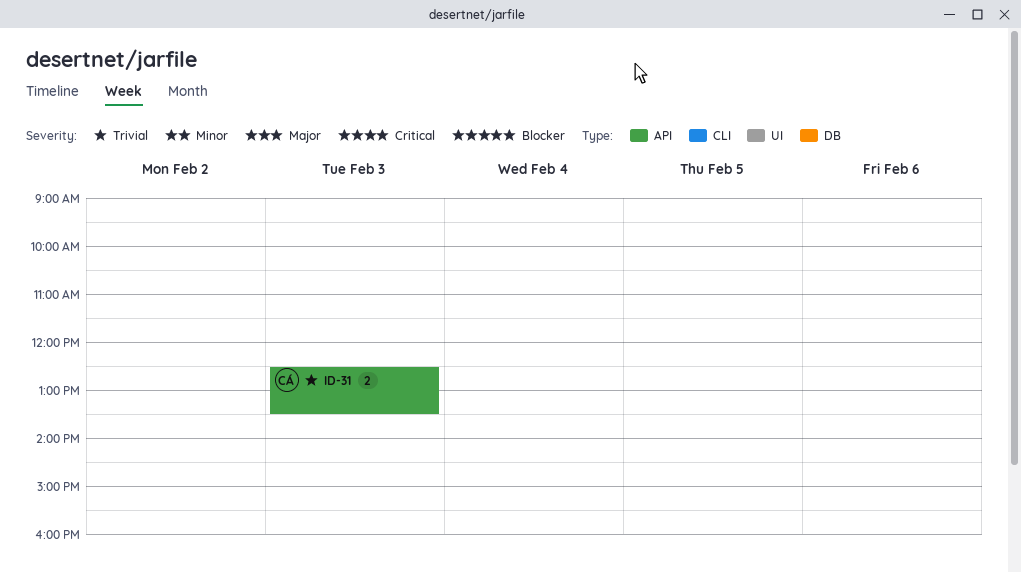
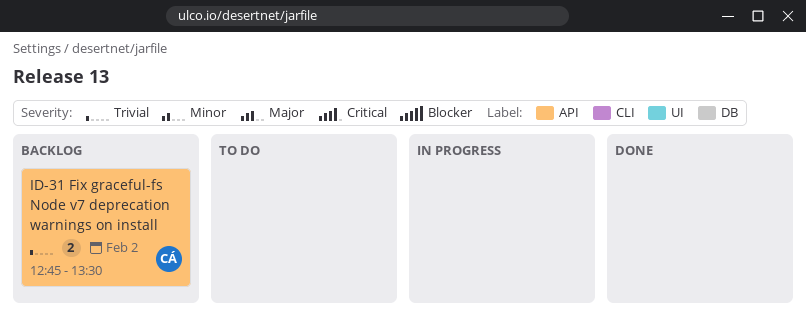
ID-31, day: Feb 3 -> Feb 2
ID-31, begins: 12:30 -> 12:45

